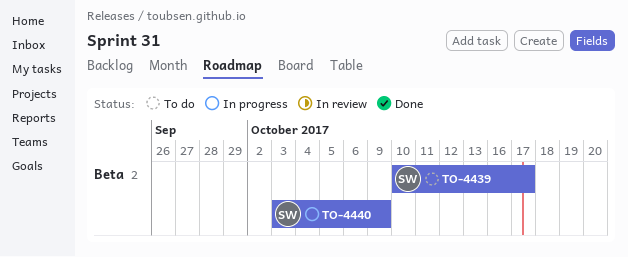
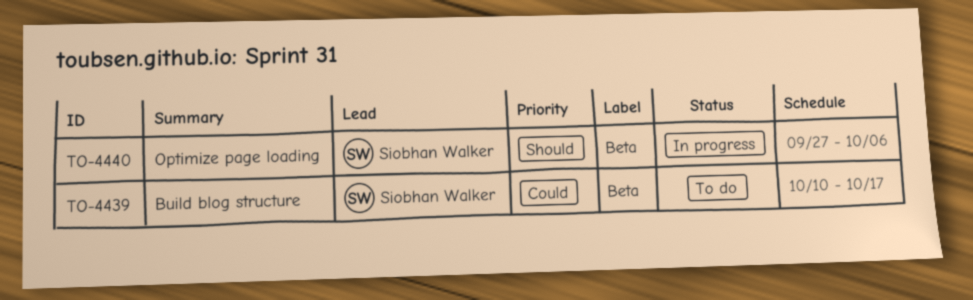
TO-4440, start: Oct 3 -> Sep 27
TO-4440, due: Oct 9 -> Oct 6

